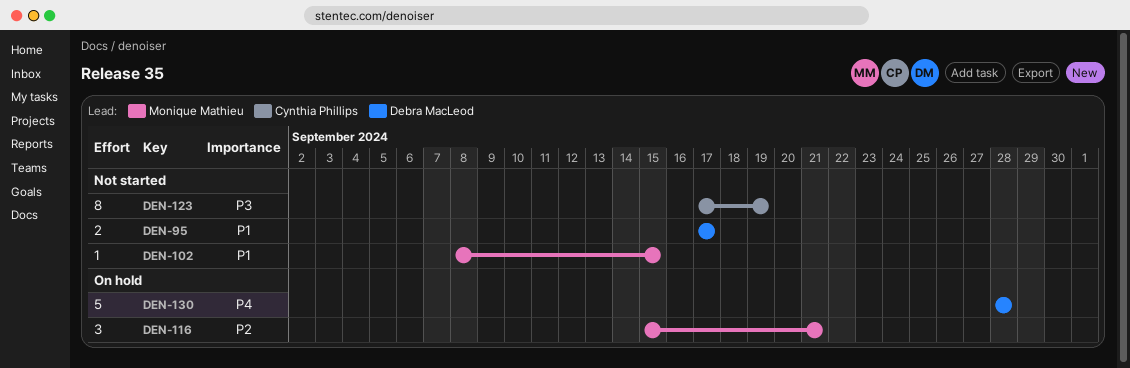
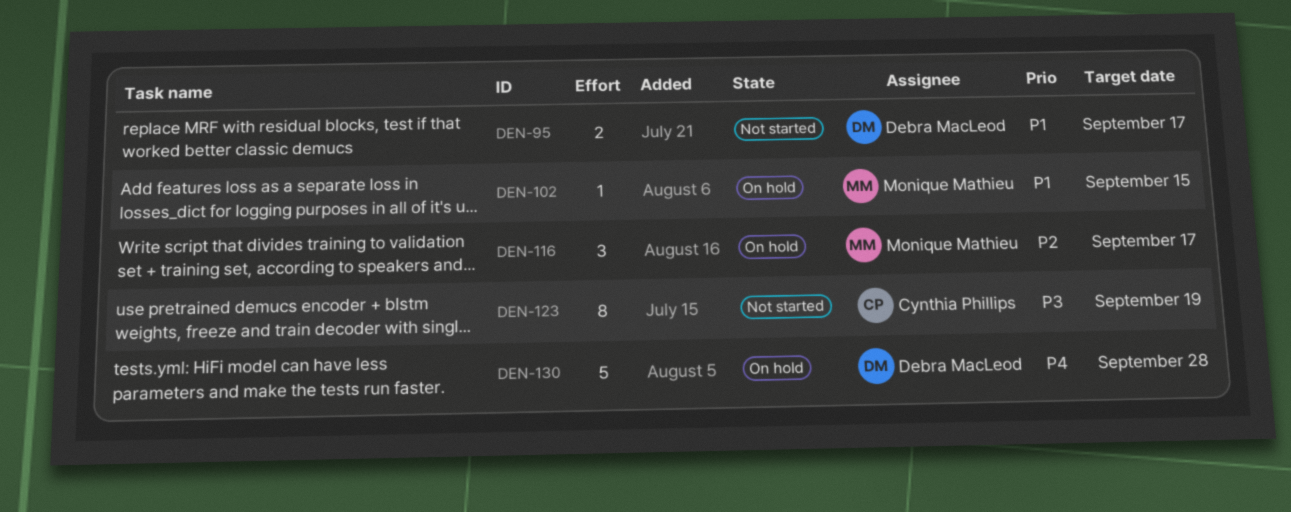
DEN-102, status: Not started -> On hold
DEN-116, due: Sep 21 -> Sep 17

